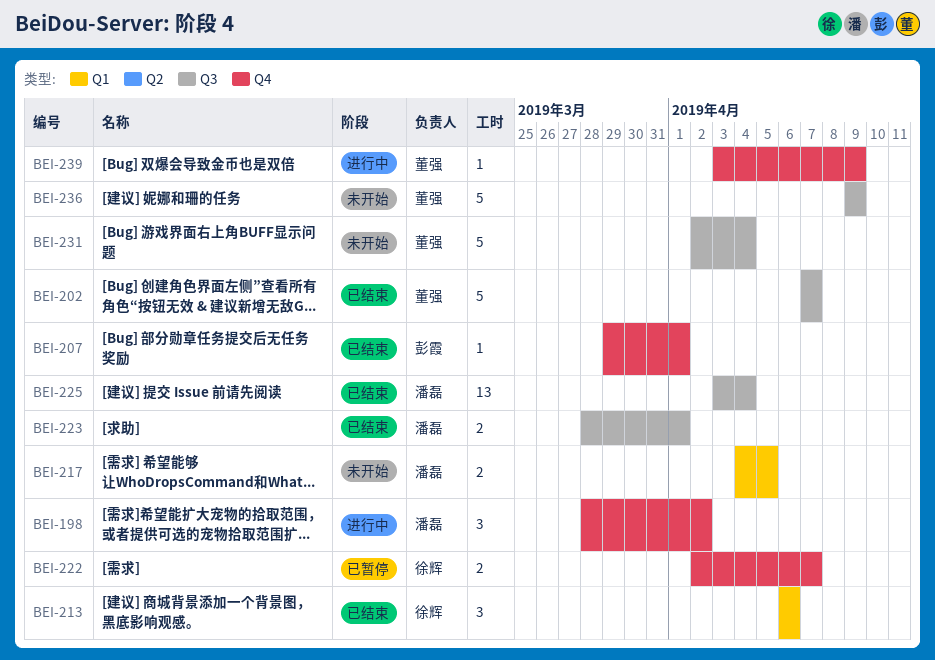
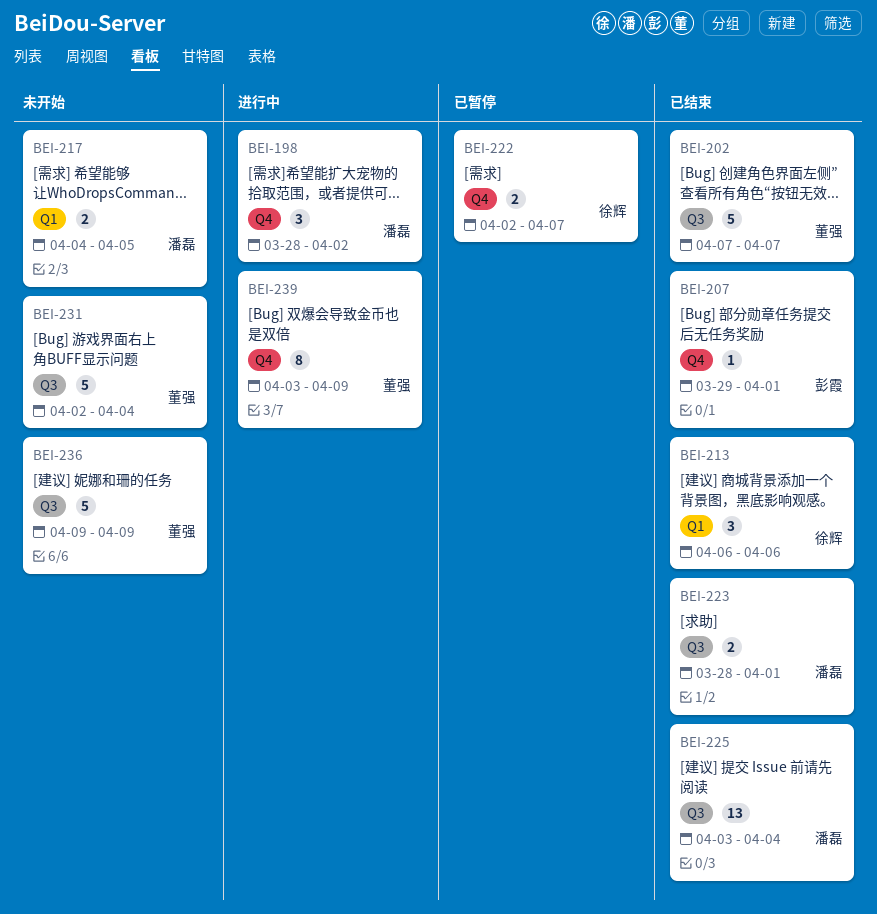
BEI-239, estimate: 1 -> 8

